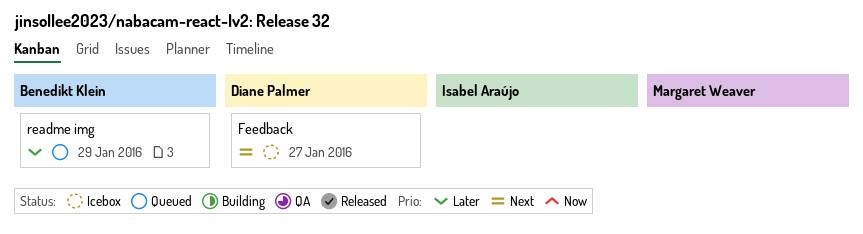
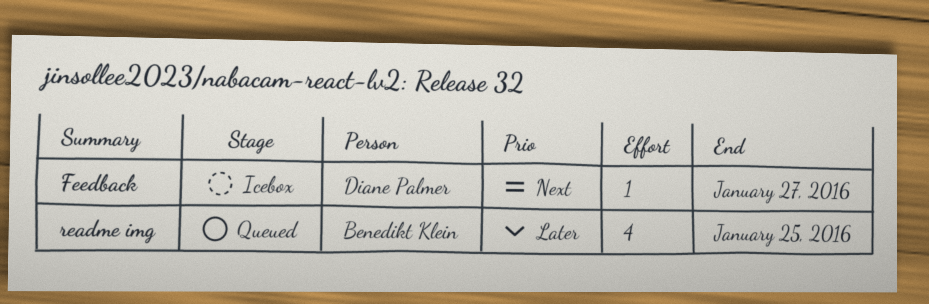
readme img, due: Jan 29 -> Jan 25

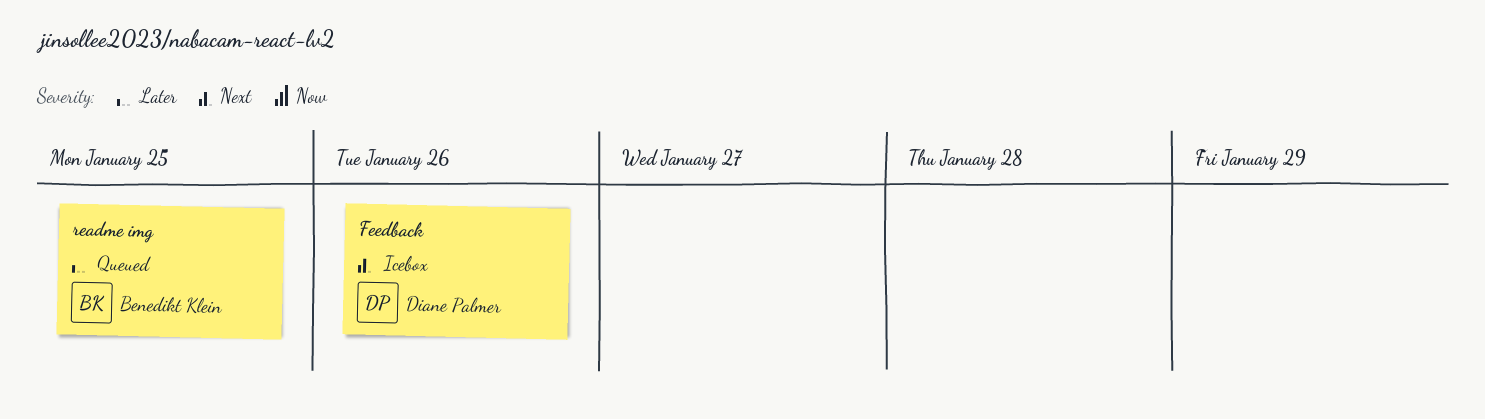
Feedback, due: Jan 27 -> Jan 26

